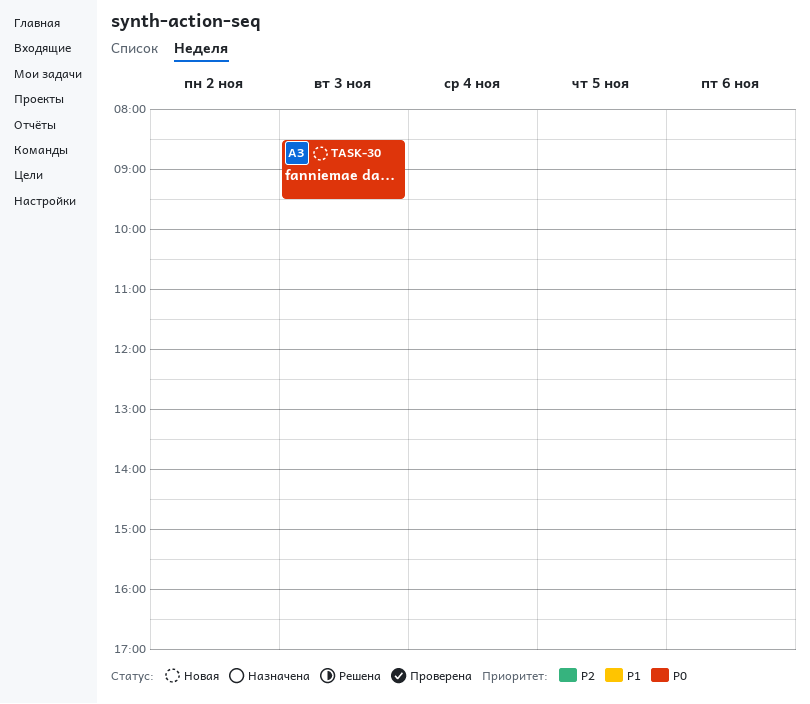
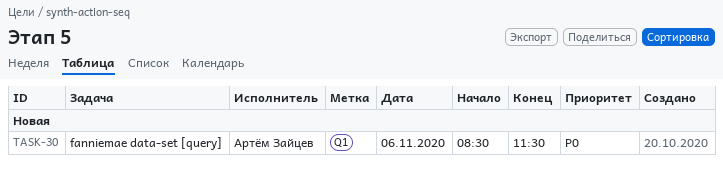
TASK-30, day: Nov 3 -> Nov 6
TASK-30, ends: 09:30 -> 11:30

